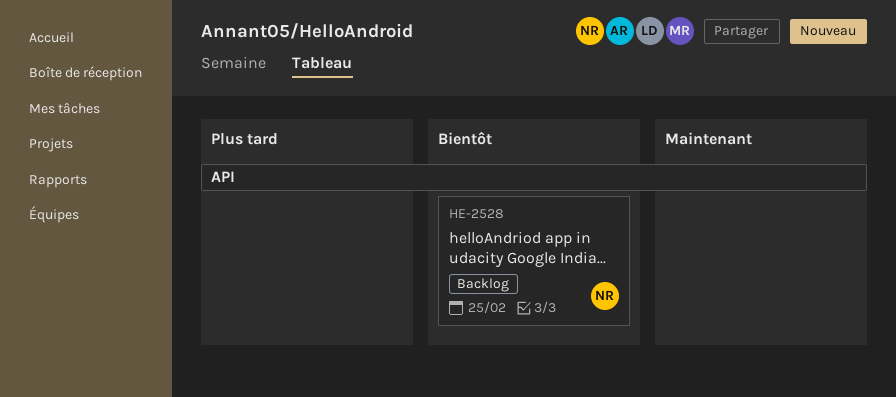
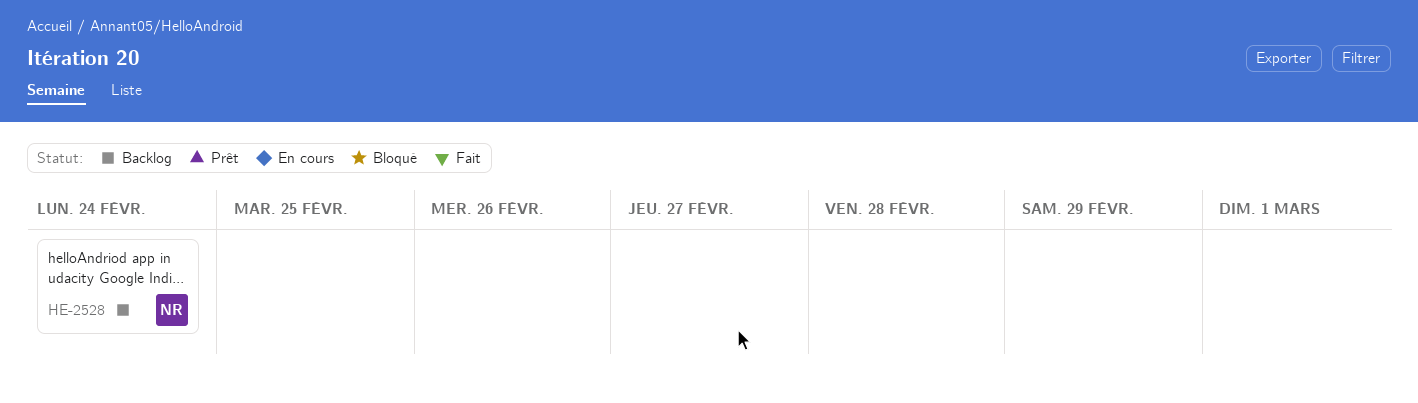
HE-2528, due: Feb 25 -> Feb 24

